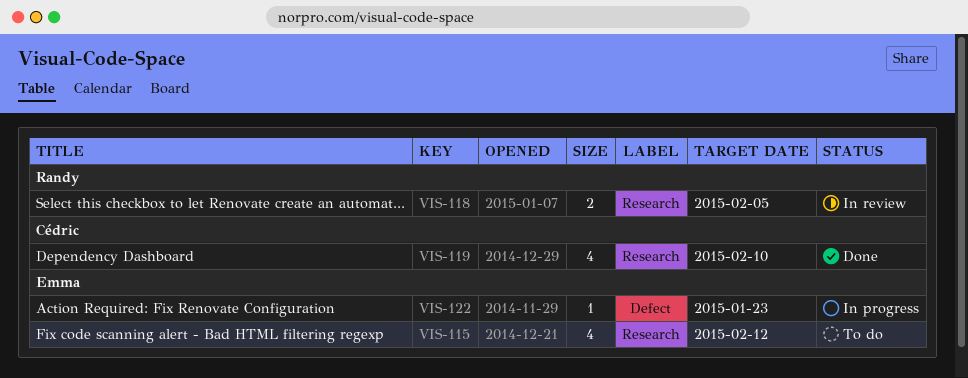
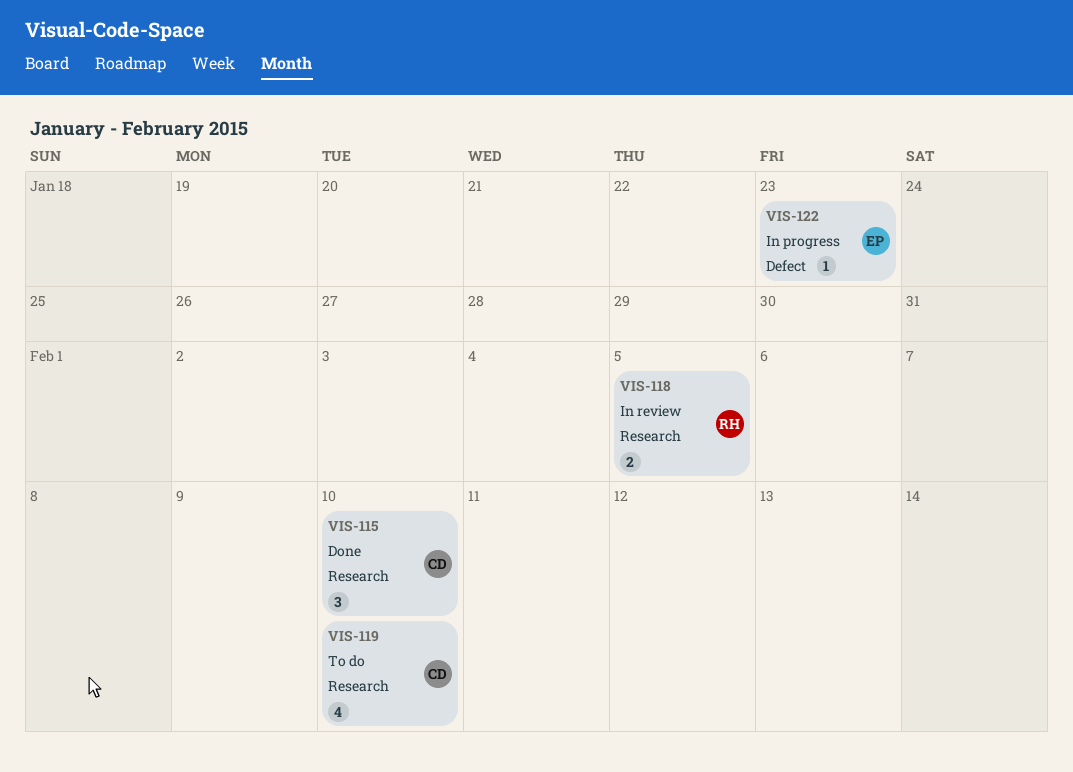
VIS-115, status: To do -> Done
VIS-115, owner: Emma -> Cédric
VIS-115, estimate: 4 -> 3
VIS-115, due: Feb 12 -> Feb 10
VIS-119, status: Done -> To do

